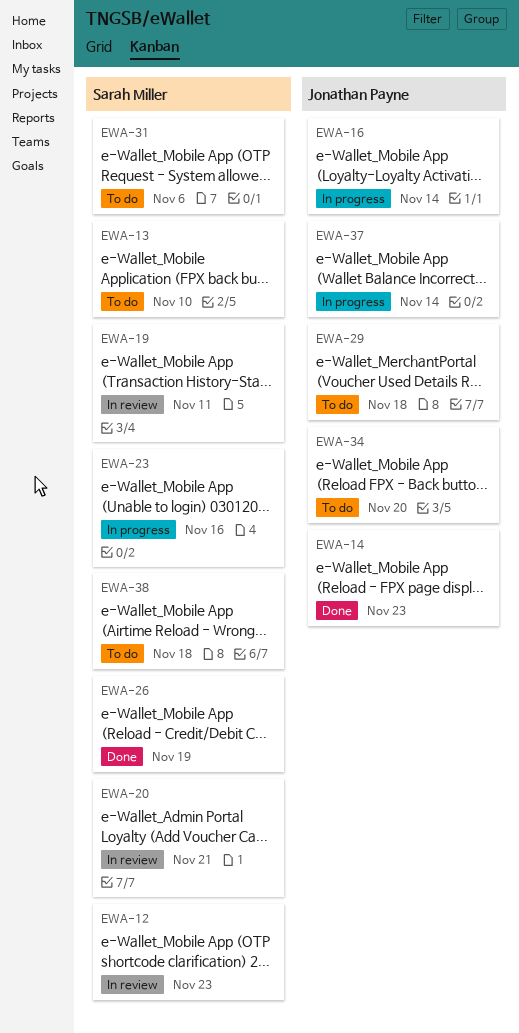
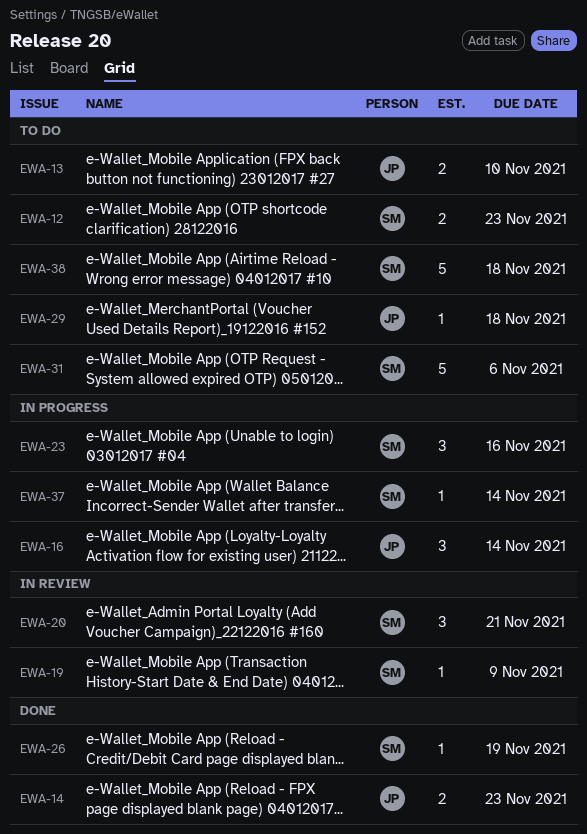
EWA-12, status: In review -> To do
EWA-13, owner: Sarah Miller -> Jonathan Payne
EWA-19, due: Nov 11 -> Nov 9
EWA-34: present -> none
EWA-37, owner: Jonathan Payne -> Sarah Miller

